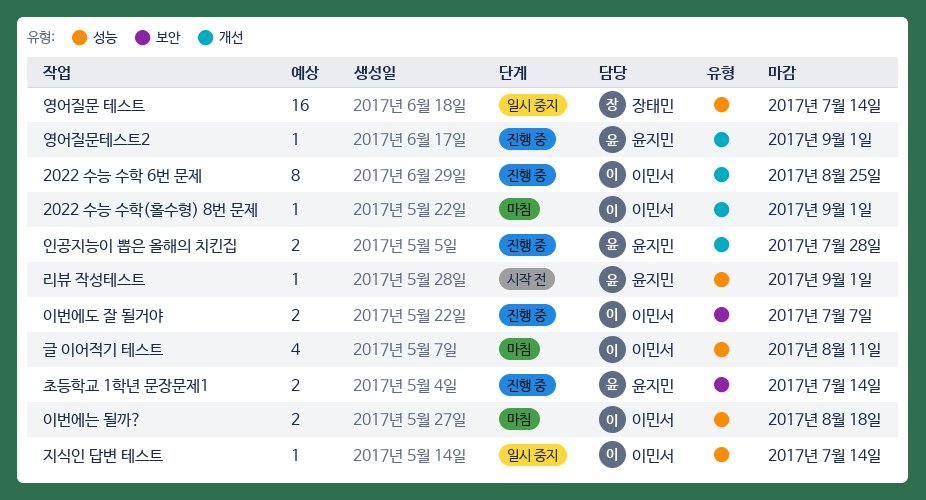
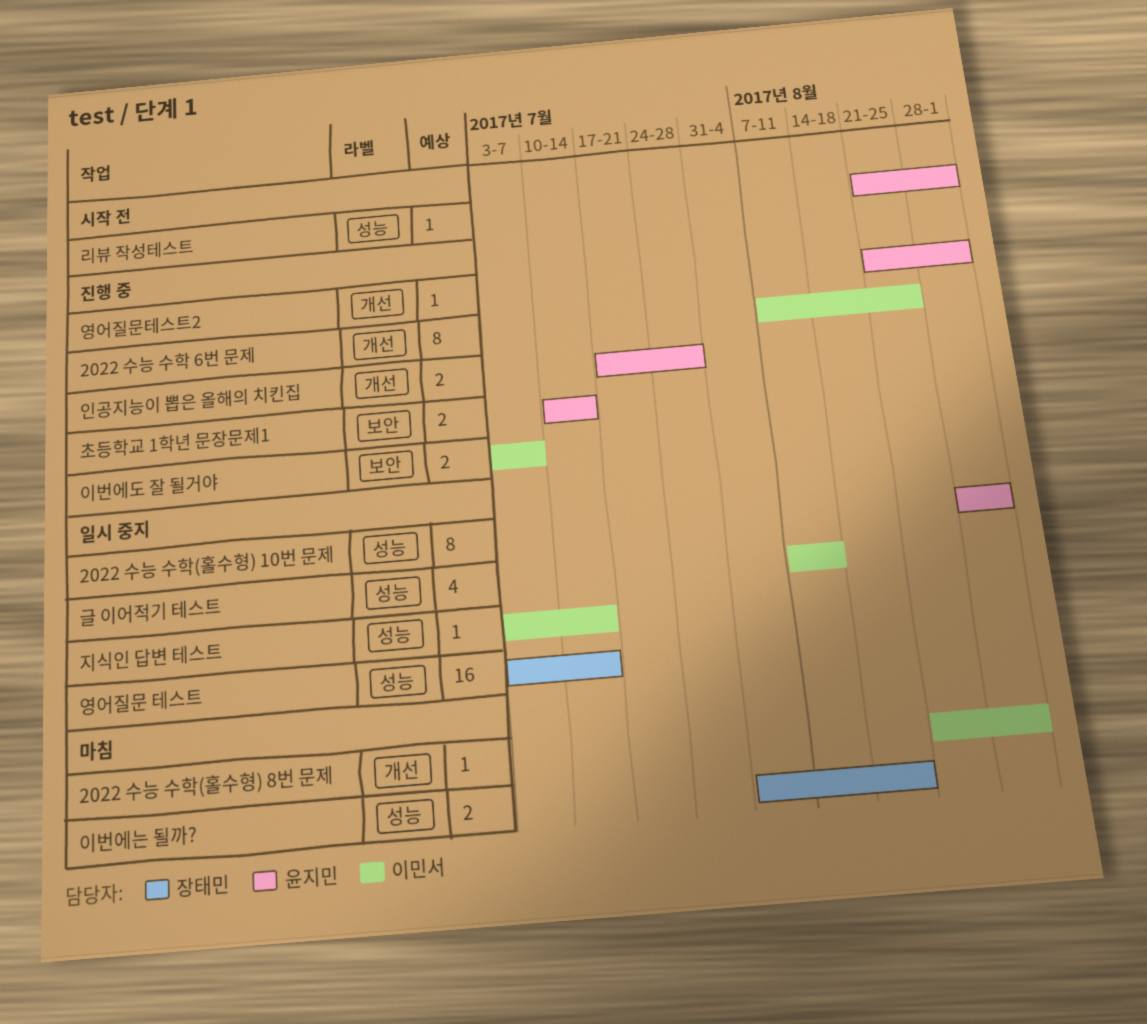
2022 수능 수학(홀수형) 10번 문제: none -> present
글 이어적기 테스트, status: 마침 -> 일시 중지
이번에는 될까?, owner: 이민서 -> 장태민

